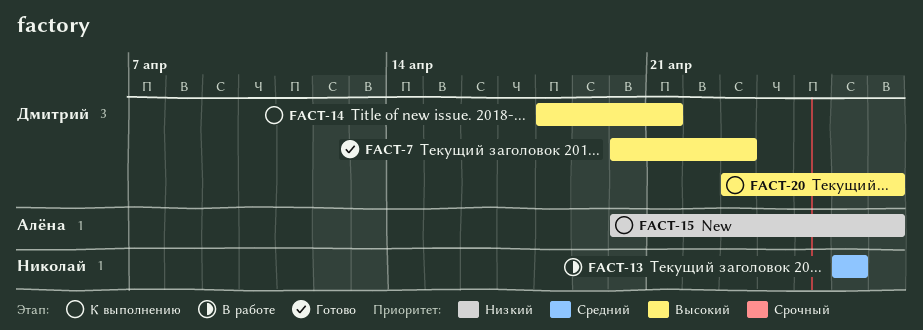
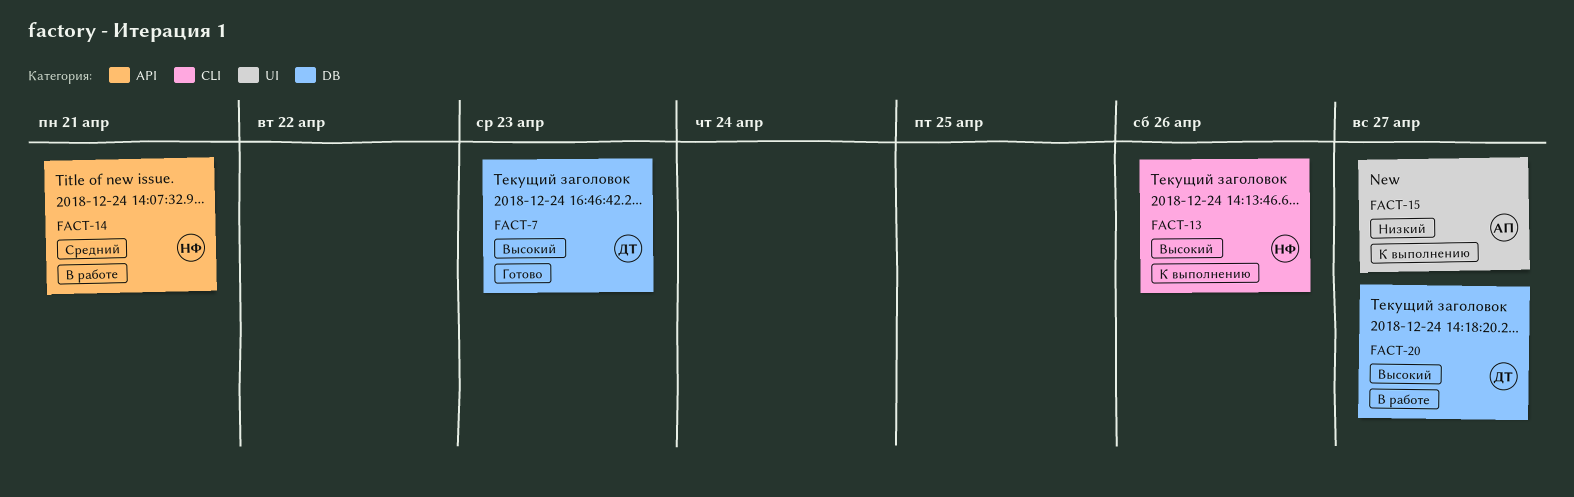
FACT-13, status: В работе -> К выполнению
FACT-13, priority: Средний -> Высокий
FACT-14, status: К выполнению -> В работе
FACT-14, owner: Дмитрий -> Николай
FACT-14, priority: Высокий -> Средний
FACT-20, status: К выполнению -> В работе

